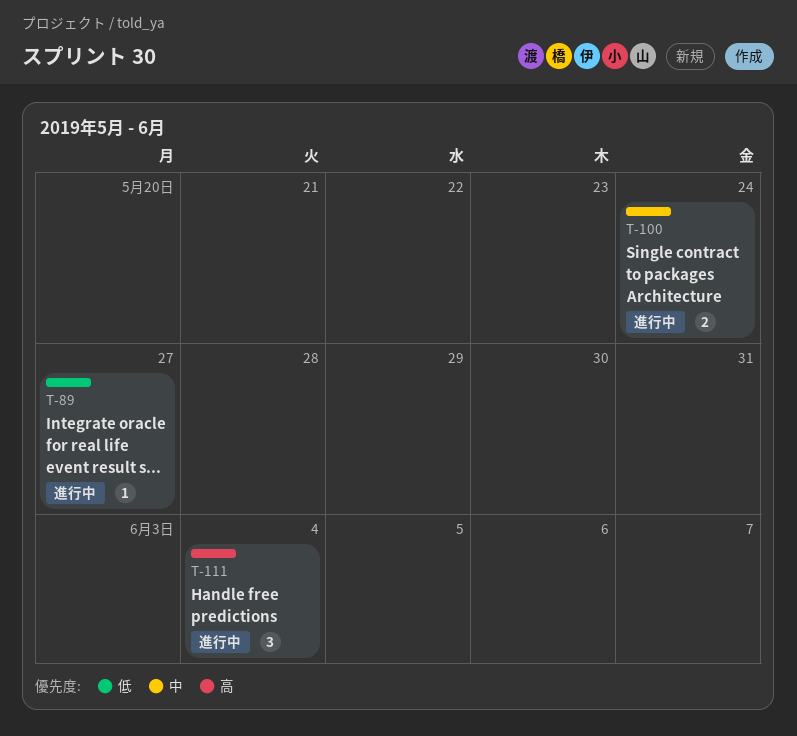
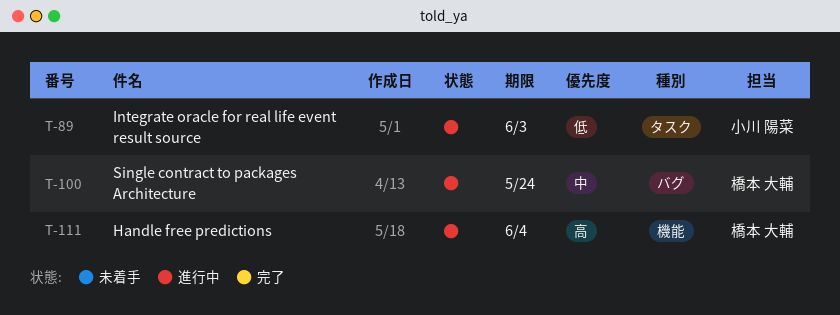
T-89, due: May 27 -> Jun 3

